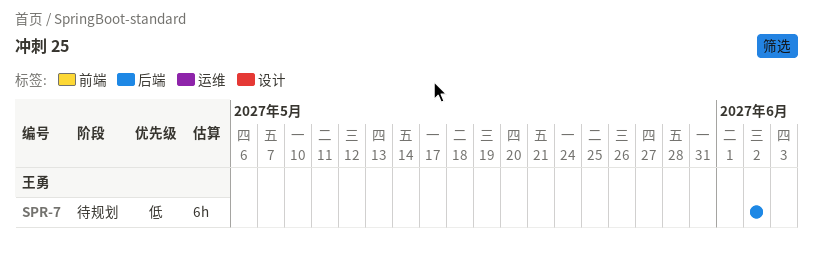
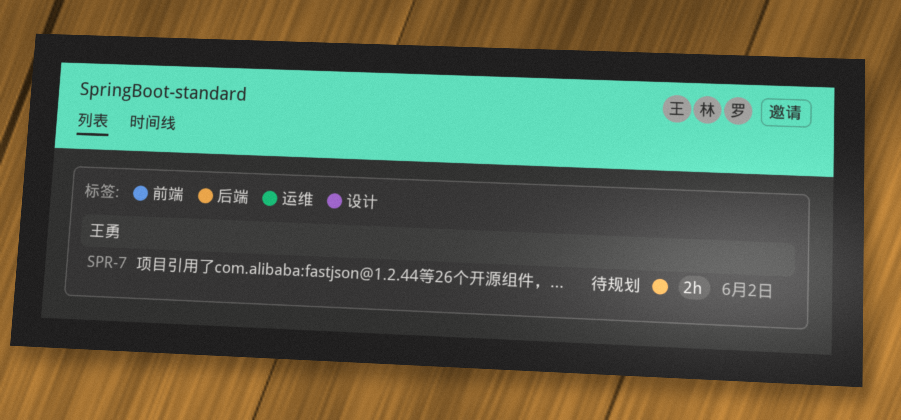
SPR-7, estimate: 6h -> 2h

